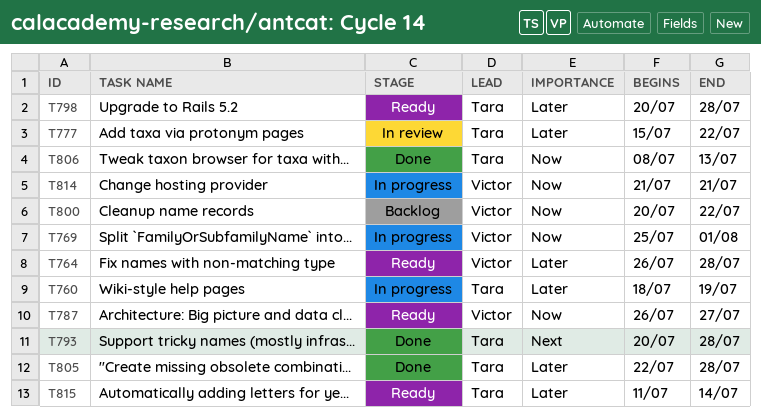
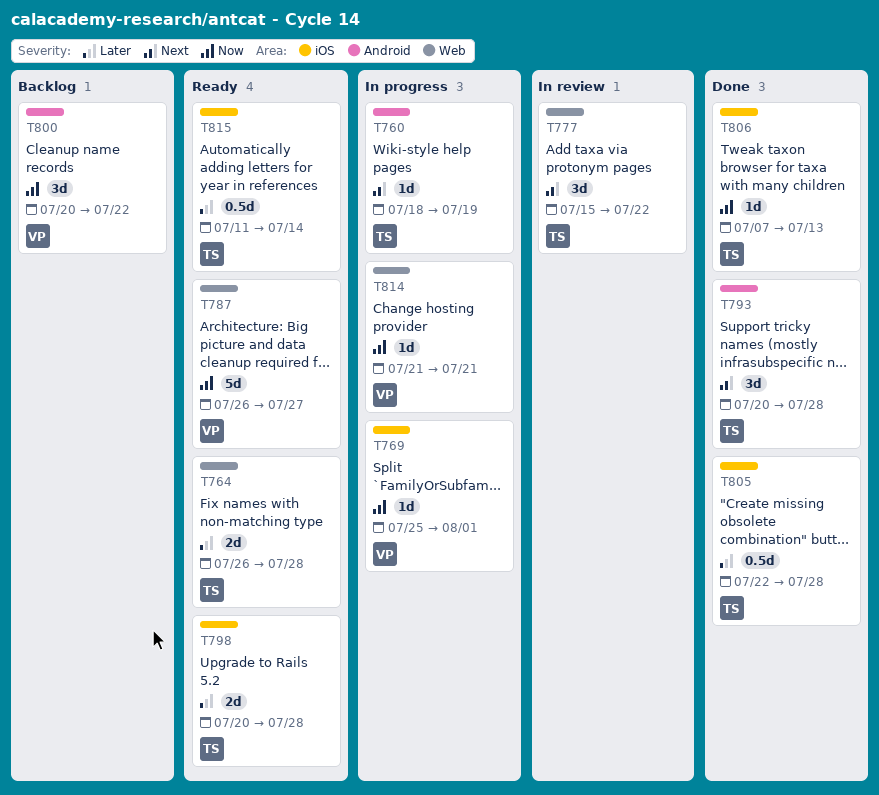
T760, priority: Later -> Next
T764, owner: Victor -> Tara
T777, priority: Later -> Next
T806, start: Jul 8 -> Jul 7

